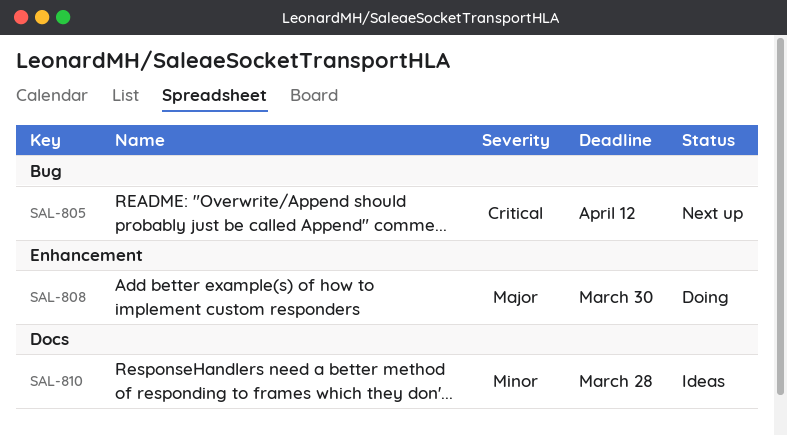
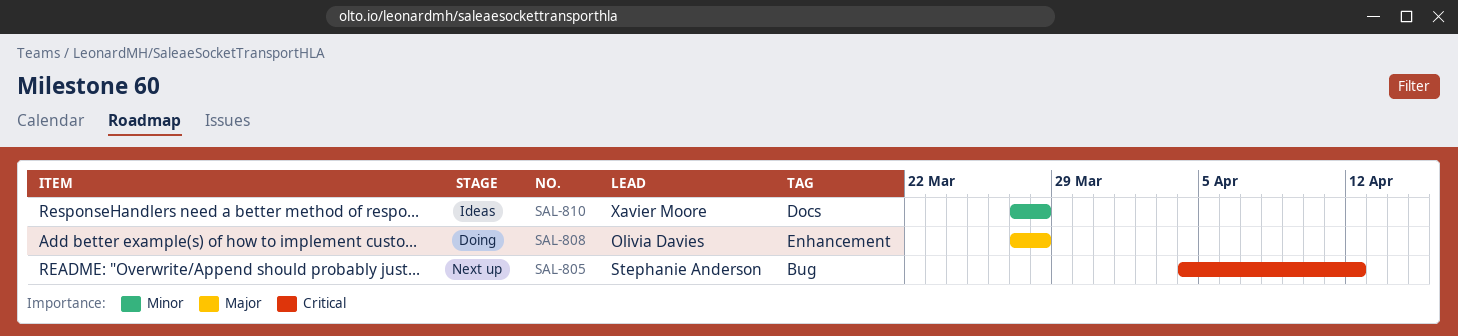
SAL-808, due: Mar 30 -> Mar 28

